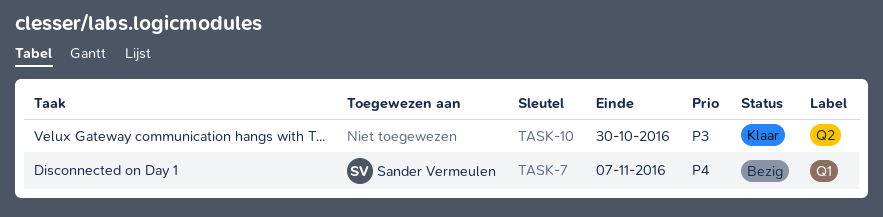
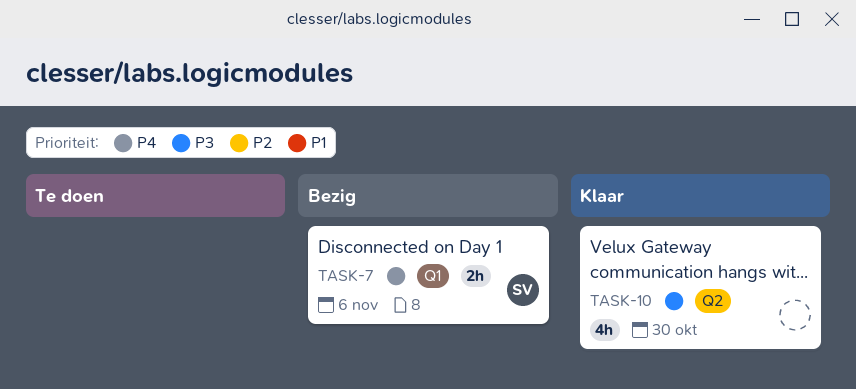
TASK-7, due: Nov 7 -> Nov 6

